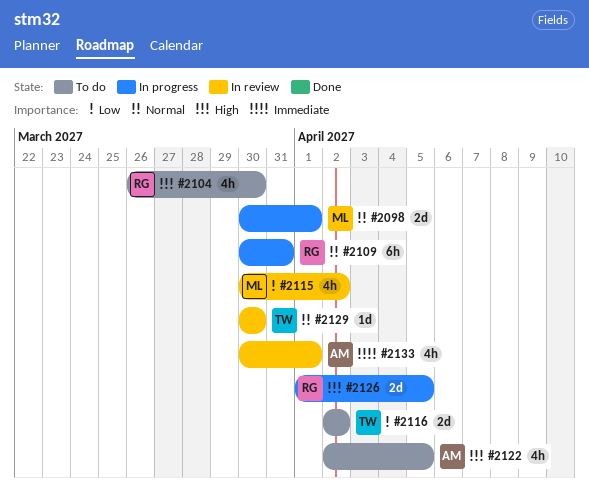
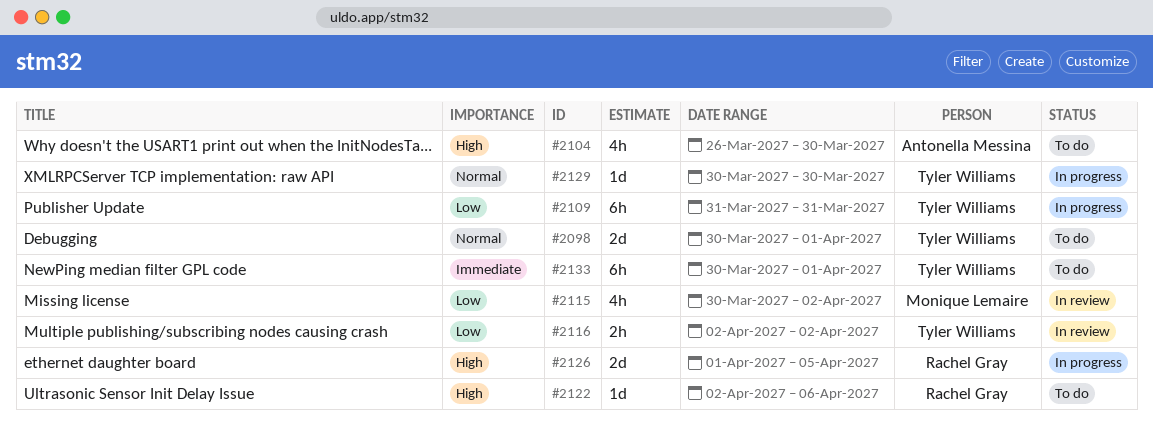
#2098, status: In progress -> To do
#2098, owner: Monique Lemaire -> Tyler Williams
#2104, owner: Rachel Gray -> Antonella Messina
#2109, owner: Rachel Gray -> Tyler Williams
#2109, priority: Normal -> Low
#2109, start: Mar 30 -> Mar 31
#2116, status: To do -> In review
#2116, estimate: 2d -> 2h
#2122, owner: Antonella Messina -> Rachel Gray
#2122, estimate: 4h -> 1d
#2122, due: Apr 5 -> Apr 6
#2129, status: In review -> In progress
#2133, status: In review -> To do
#2133, owner: Antonella Messina -> Tyler Williams
#2133, estimate: 4h -> 6h

